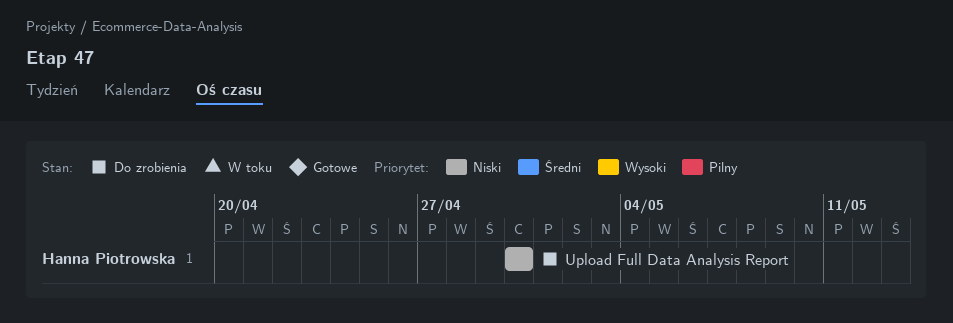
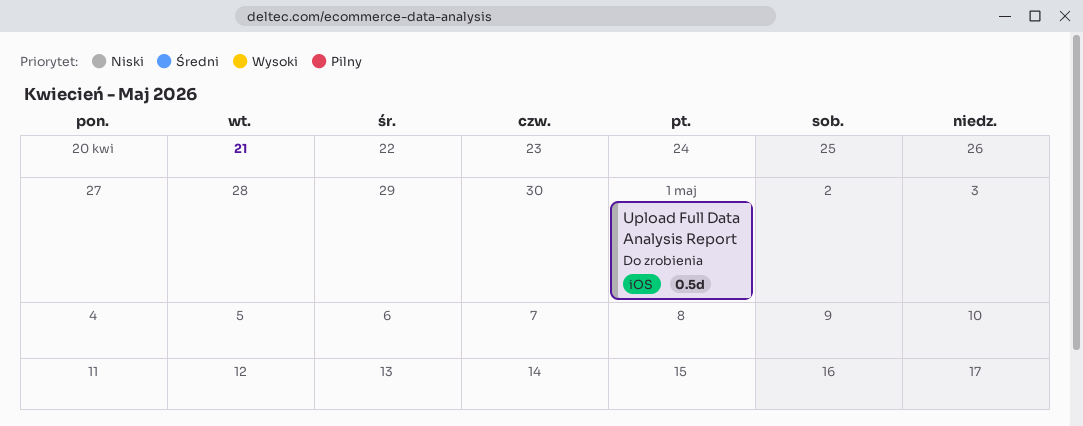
Upload Full Data Analysis Report, due: Apr 30 -> May 1

